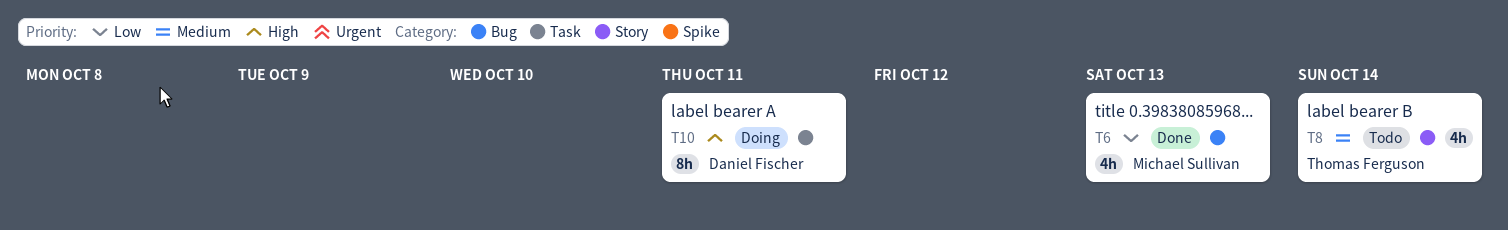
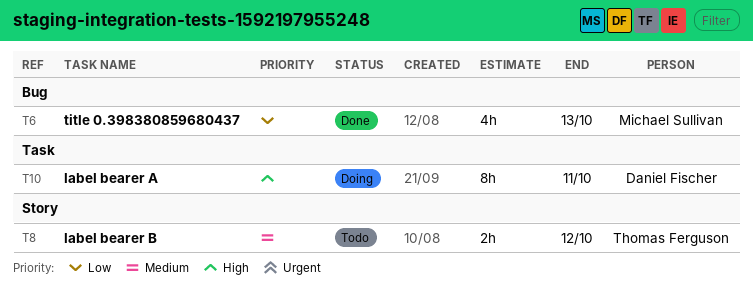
T8, estimate: 4h -> 2h
T8, due: Oct 14 -> Oct 12

